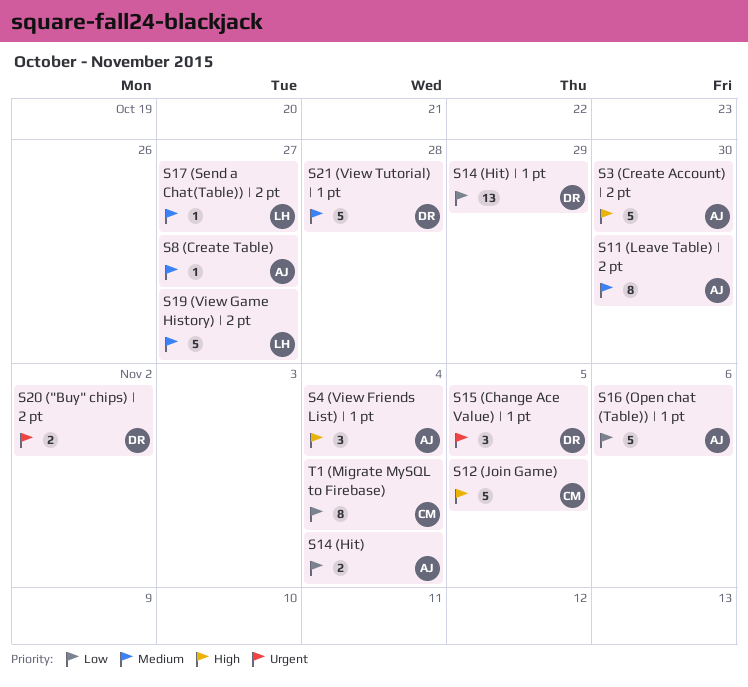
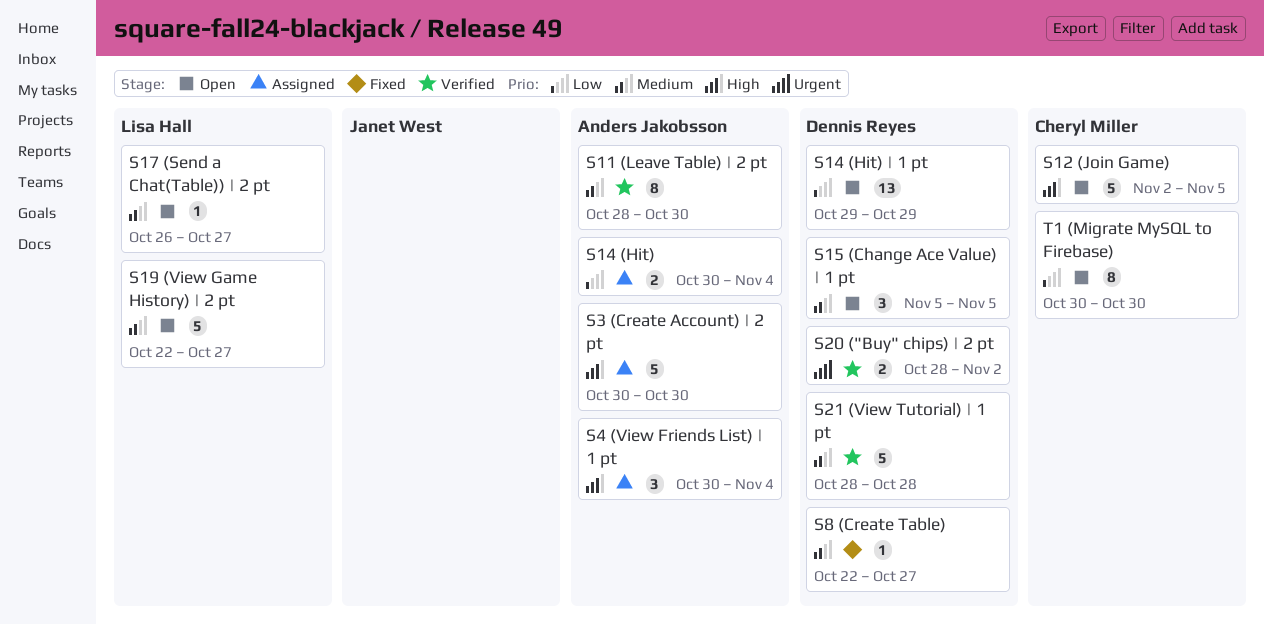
S15 (Change Ace Value) | 1 pt, priority: Urgent -> Medium
S16 (Open chat (Table)) | 1 pt: present -> none
S8 (Create Table), owner: Anders Jakobsson -> Dennis Reyes
T1 (Migrate MySQL to Firebase), due: Nov 4 -> Oct 30

